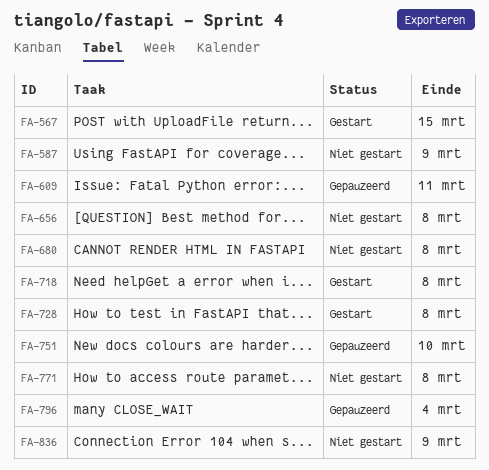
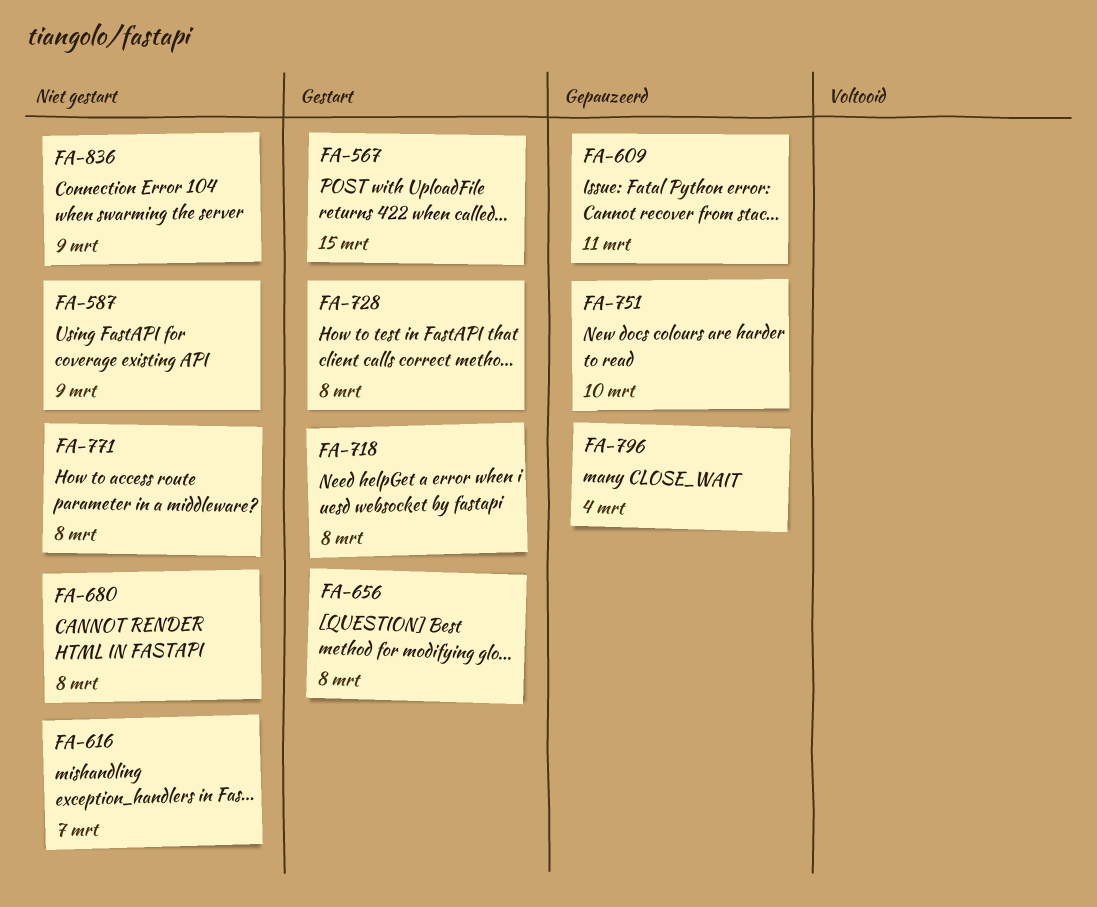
FA-616: none -> present
FA-656, status: Niet gestart -> Gestart

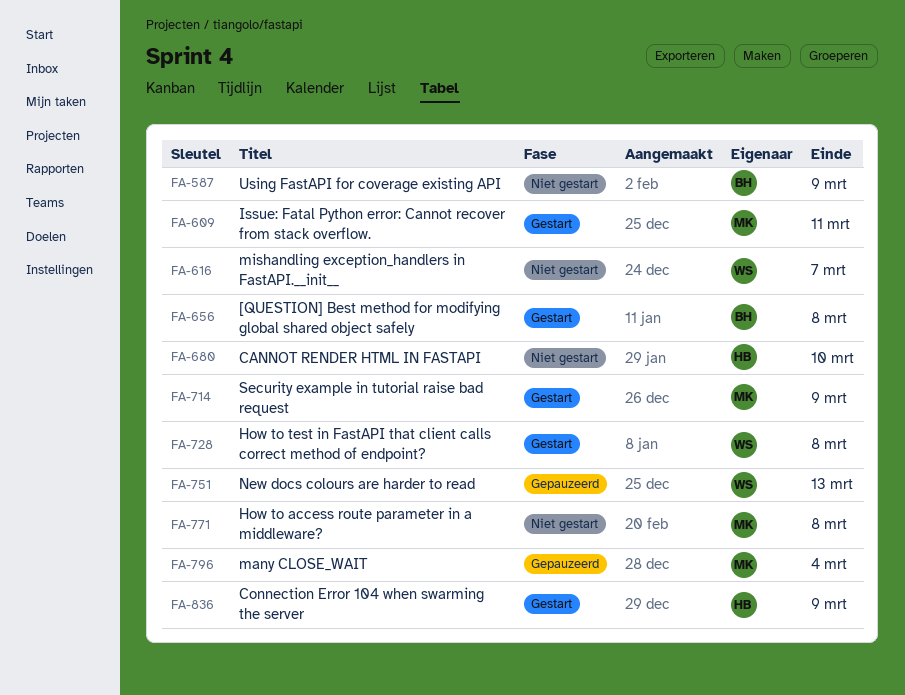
FA-567: present -> none
FA-609, status: Gepauzeerd -> Gestart
FA-680, due: Mar 8 -> Mar 10
FA-714: none -> present
FA-718: present -> none
FA-751, due: Mar 10 -> Mar 13
FA-836, status: Niet gestart -> Gestart

